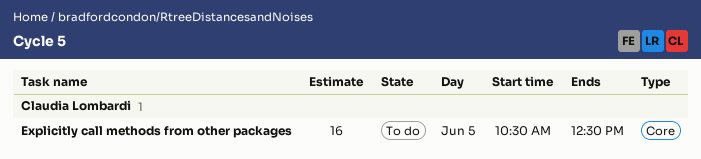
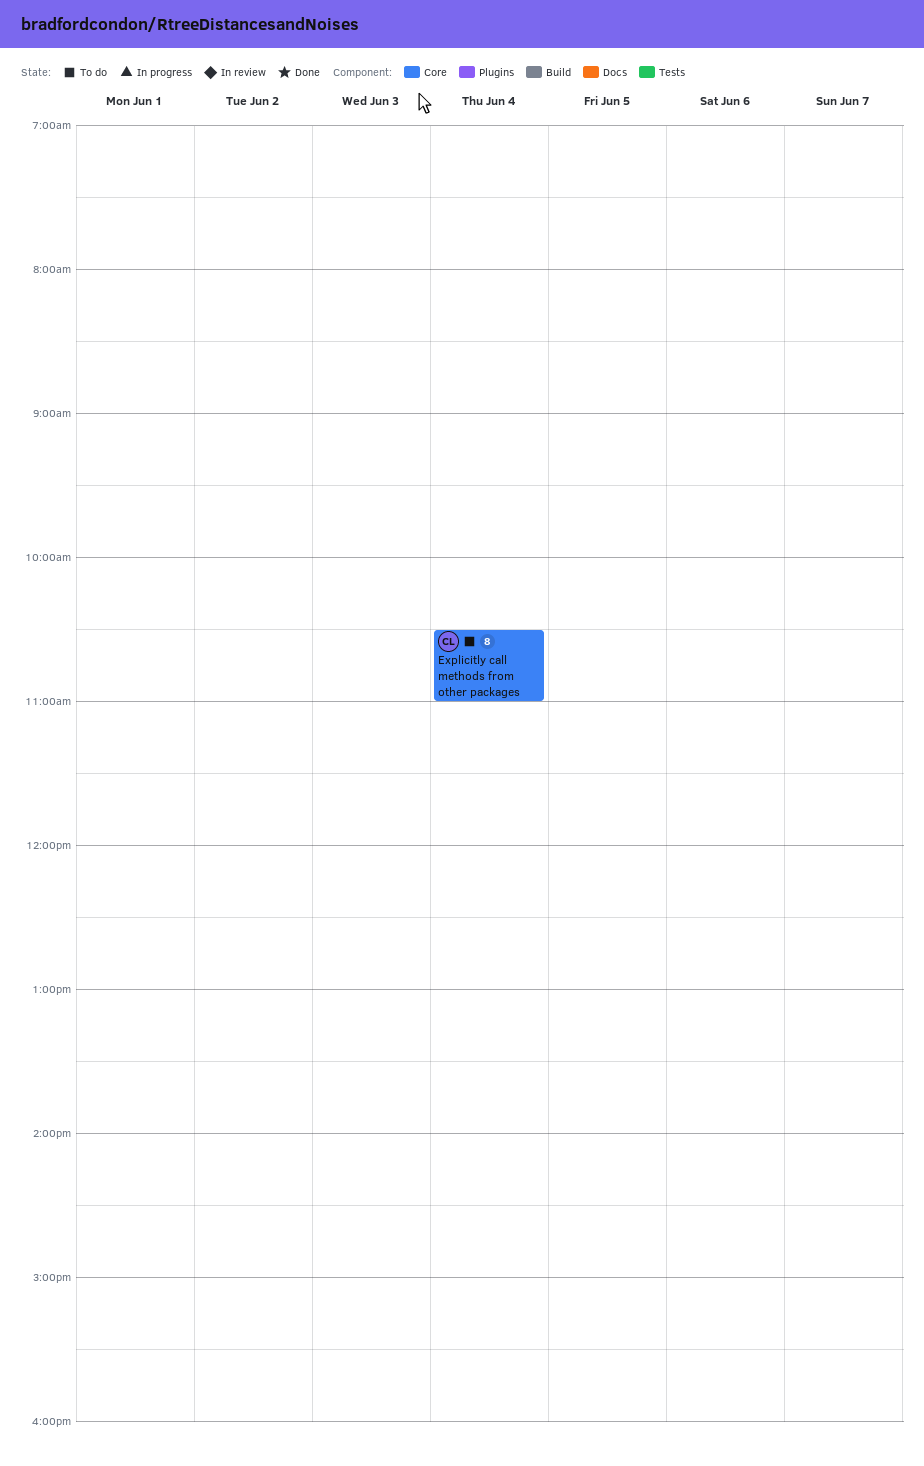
Explicitly call methods from other packages, estimate: 16 -> 8
Explicitly call methods from other packages, day: Jun 5 -> Jun 4
Explicitly call methods from other packages, ends: 12:30 -> 11:00

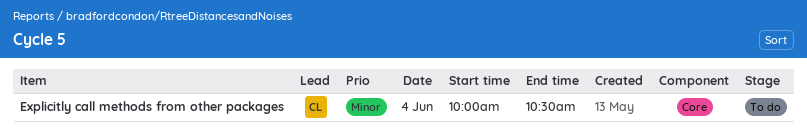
Explicitly call methods from other packages, begins: 10:30 -> 10:00
Explicitly call methods from other packages, ends: 11:00 -> 10:30

